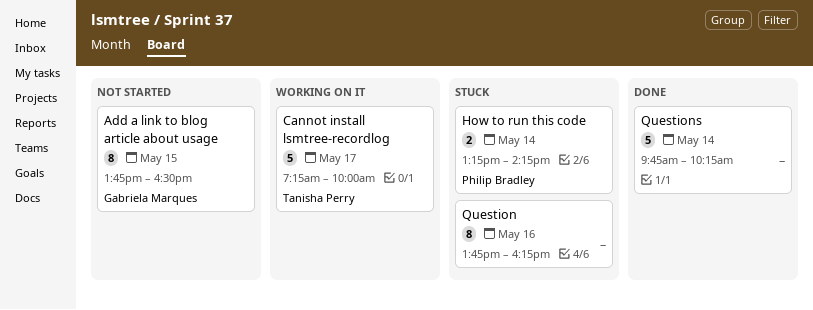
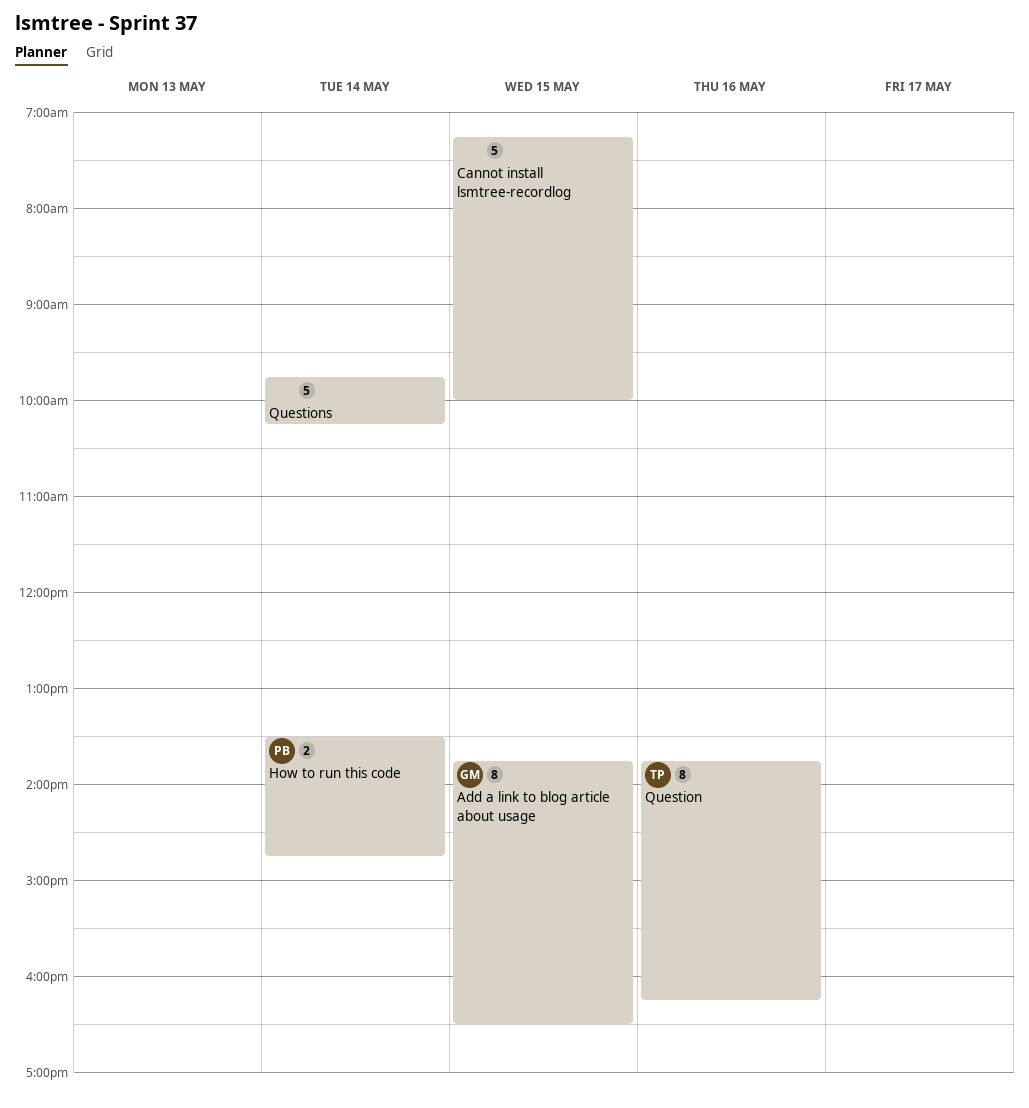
Cannot install lsmtree-recordlog, owner: Tanisha Perry -> none
Cannot install lsmtree-recordlog, day: May 17 -> May 15
How to run this code, begins: 13:15 -> 13:30
How to run this code, ends: 14:15 -> 14:45
Question, owner: none -> Tanisha Perry

